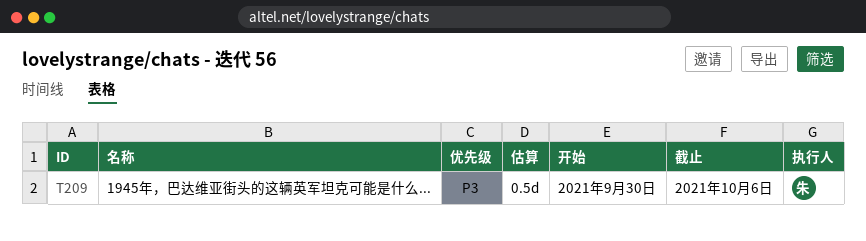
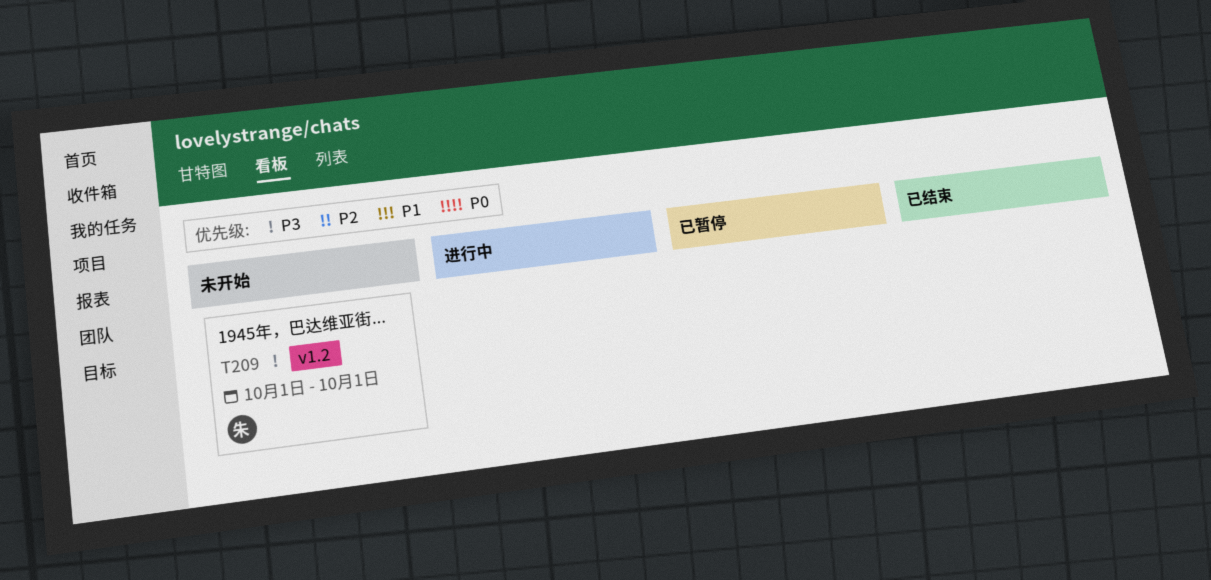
T209, start: Sep 30 -> Oct 1
T209, due: Oct 6 -> Oct 1

